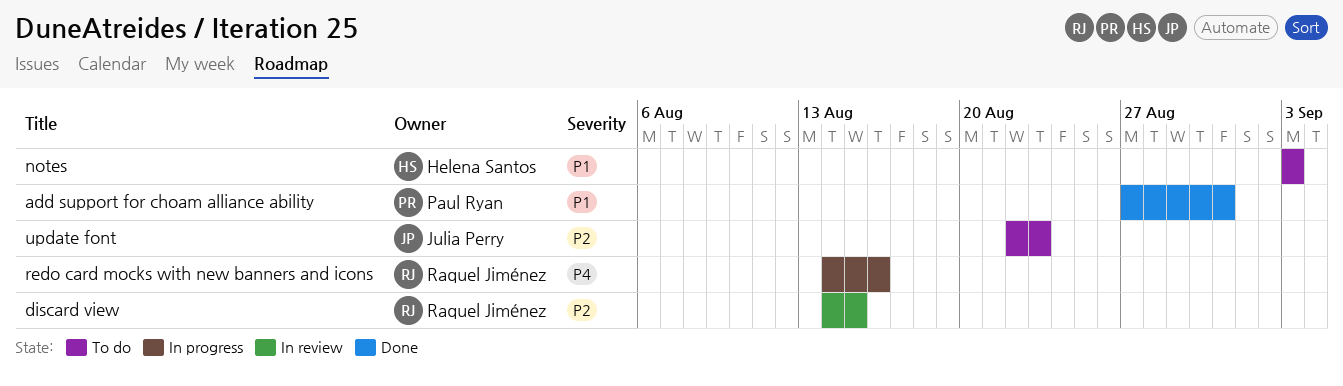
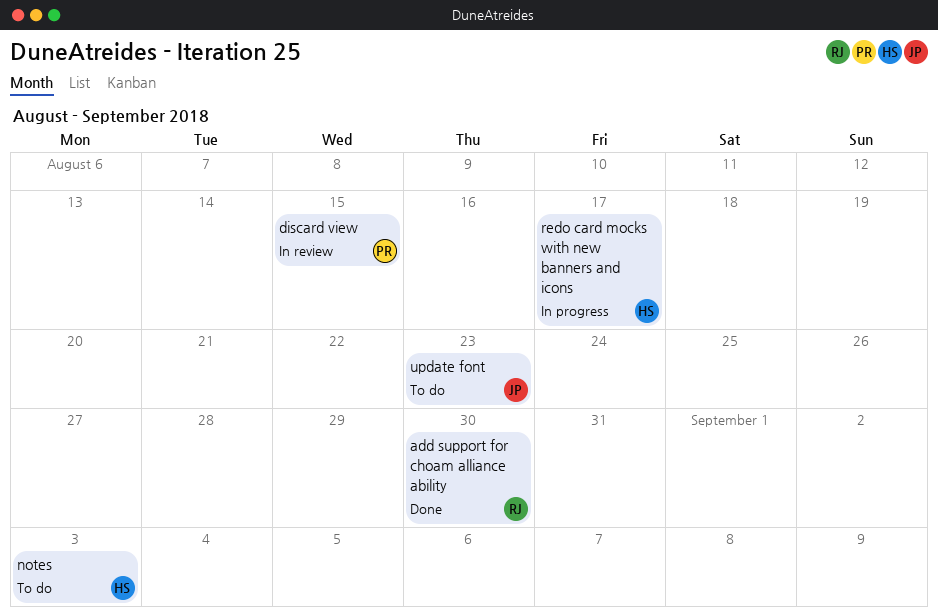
add support for choam alliance ability, owner: Paul Ryan -> Raquel Jiménez
add support for choam alliance ability, due: Aug 31 -> Aug 30
discard view, owner: Raquel Jiménez -> Paul Ryan
redo card mocks with new banners and icons, owner: Raquel Jiménez -> Helena Santos
redo card mocks with new banners and icons, due: Aug 16 -> Aug 17

